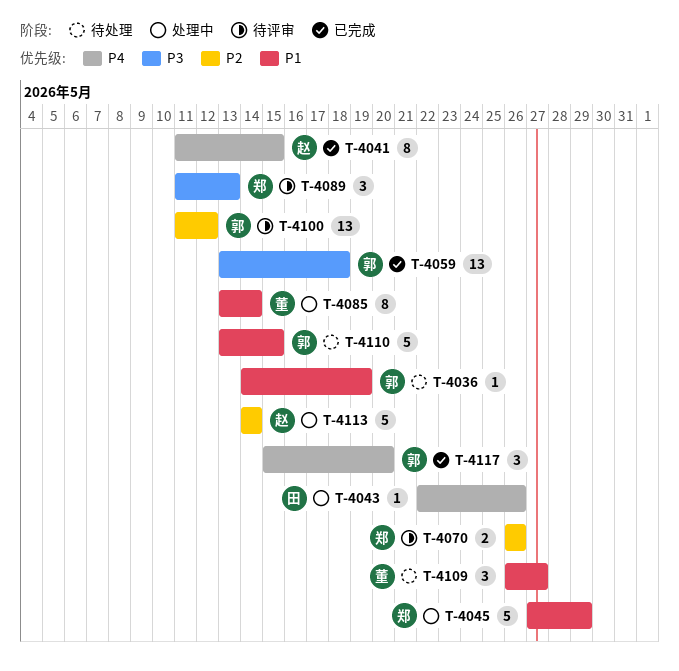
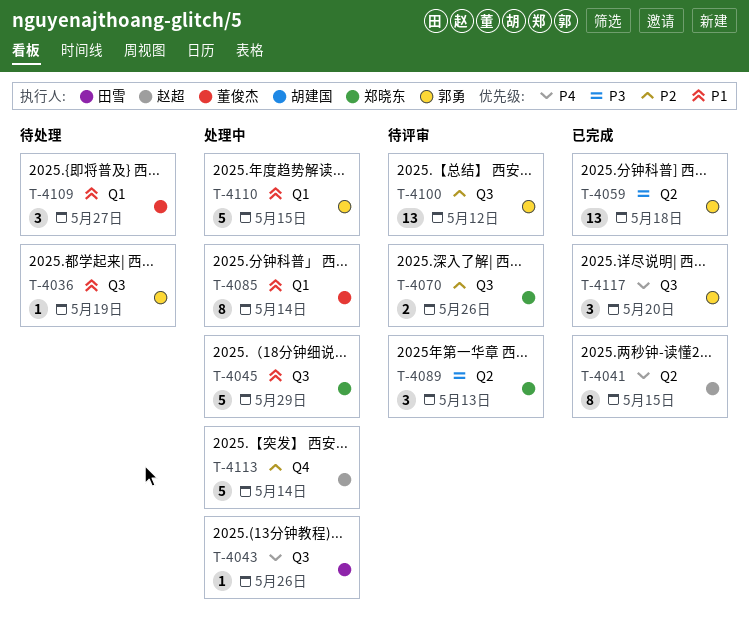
T-4110, status: 待处理 -> 处理中

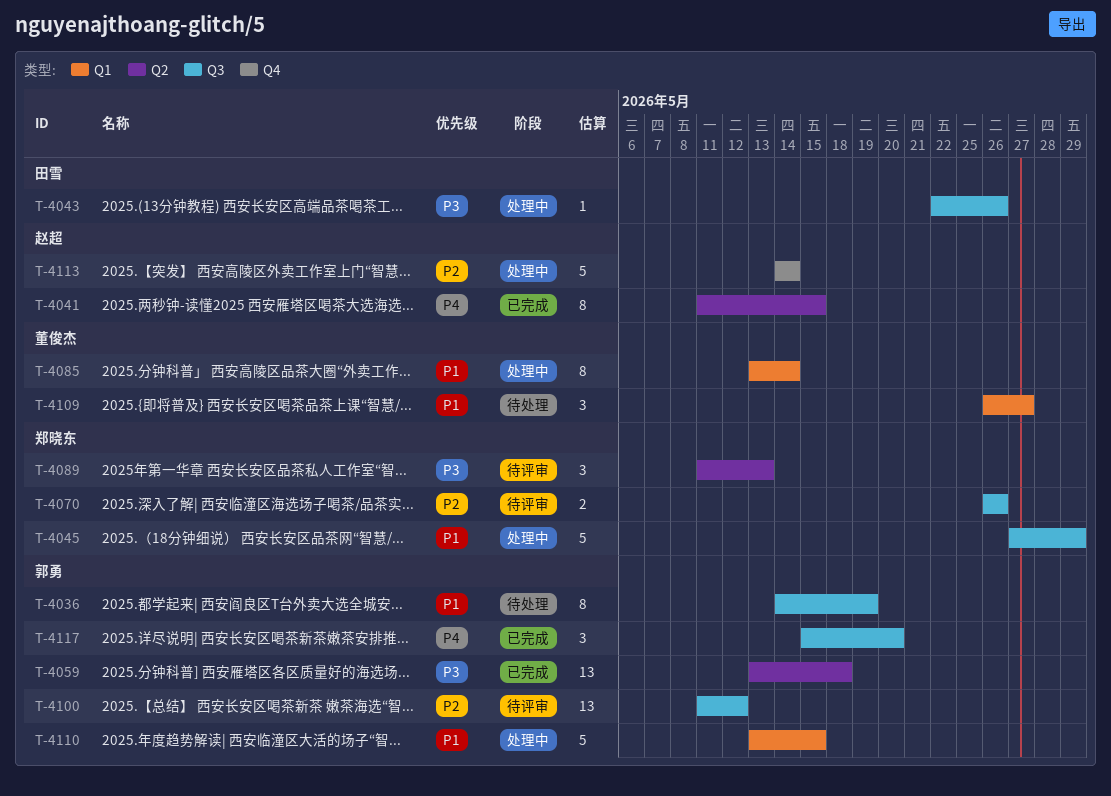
T-4036, estimate: 1 -> 8
T-4043, priority: P4 -> P3

